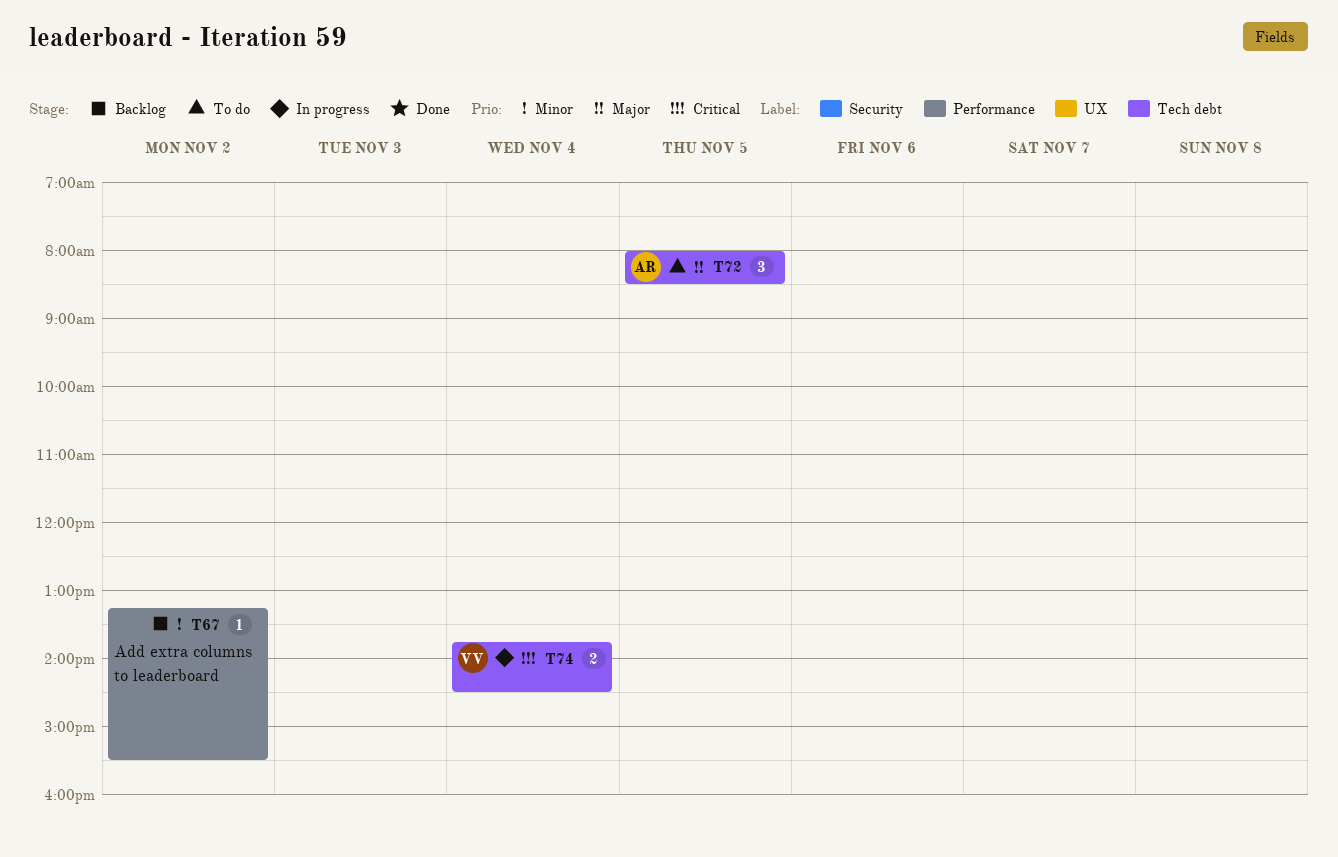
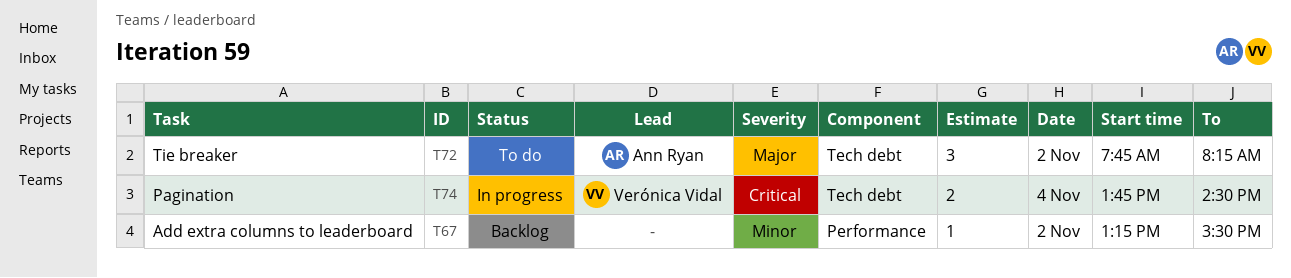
T72, day: Nov 5 -> Nov 2
T72, begins: 08:00 -> 07:45
T72, ends: 08:30 -> 08:15

